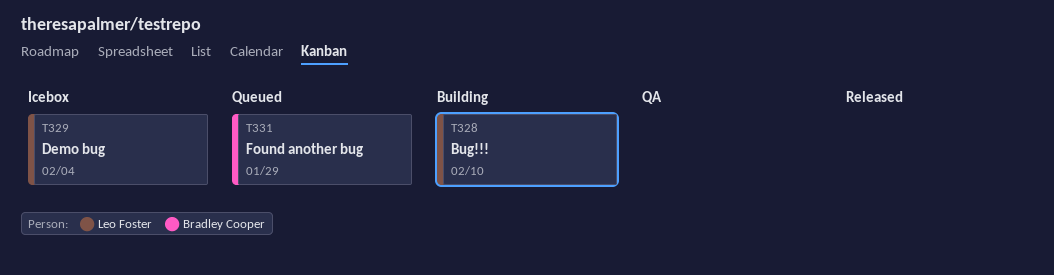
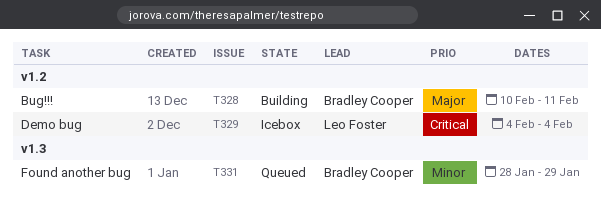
T328, owner: Leo Foster -> Bradley Cooper
T328, due: Feb 10 -> Feb 11

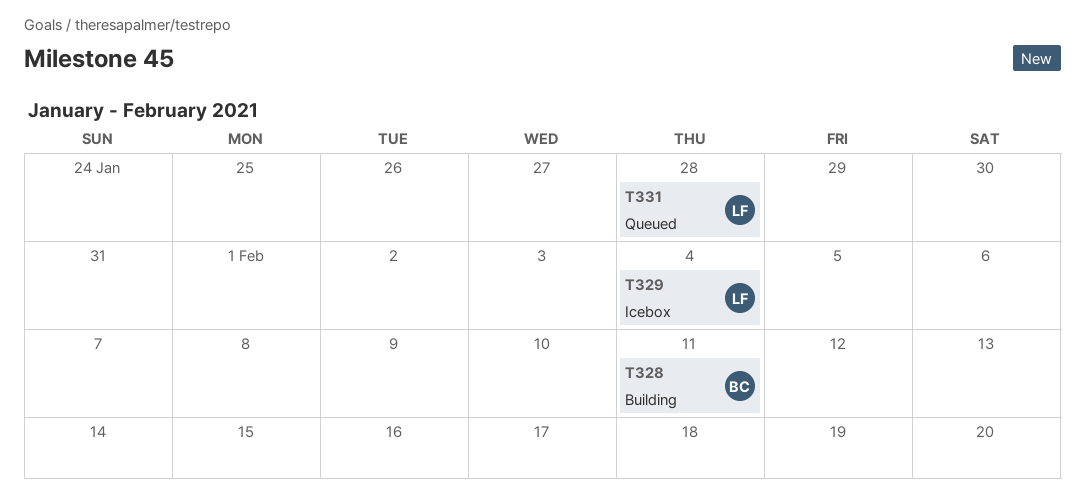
T331, owner: Bradley Cooper -> Leo Foster
T331, due: Jan 29 -> Jan 28

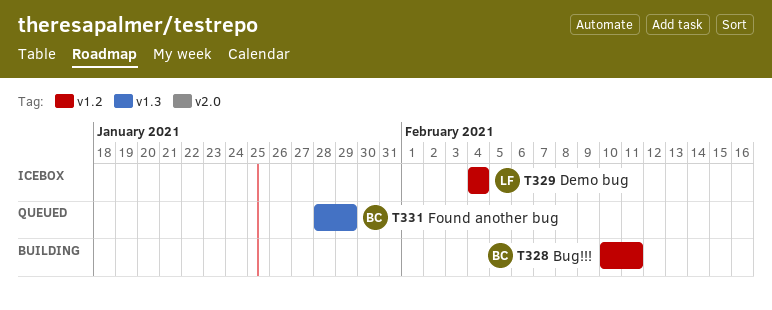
T331, owner: LF -> BC
T331, due: Jan 28 -> Jan 29

